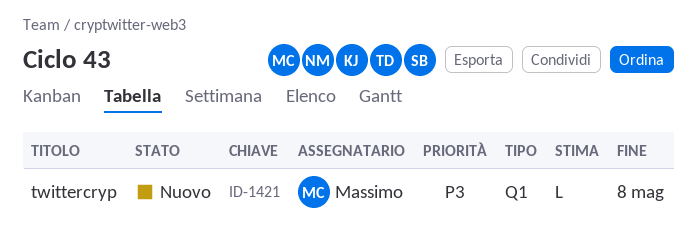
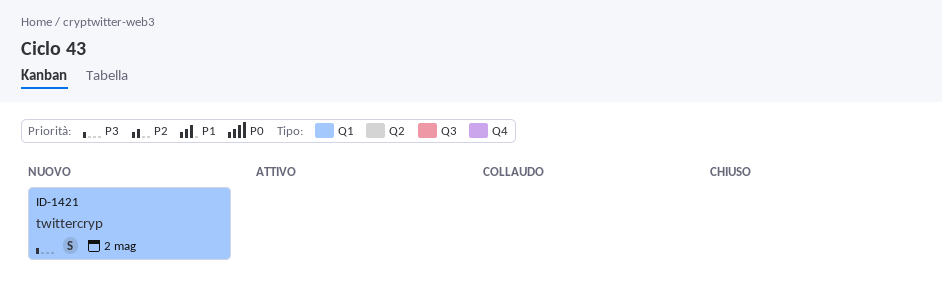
ID-1421, estimate: L -> S
ID-1421, due: May 8 -> May 2

